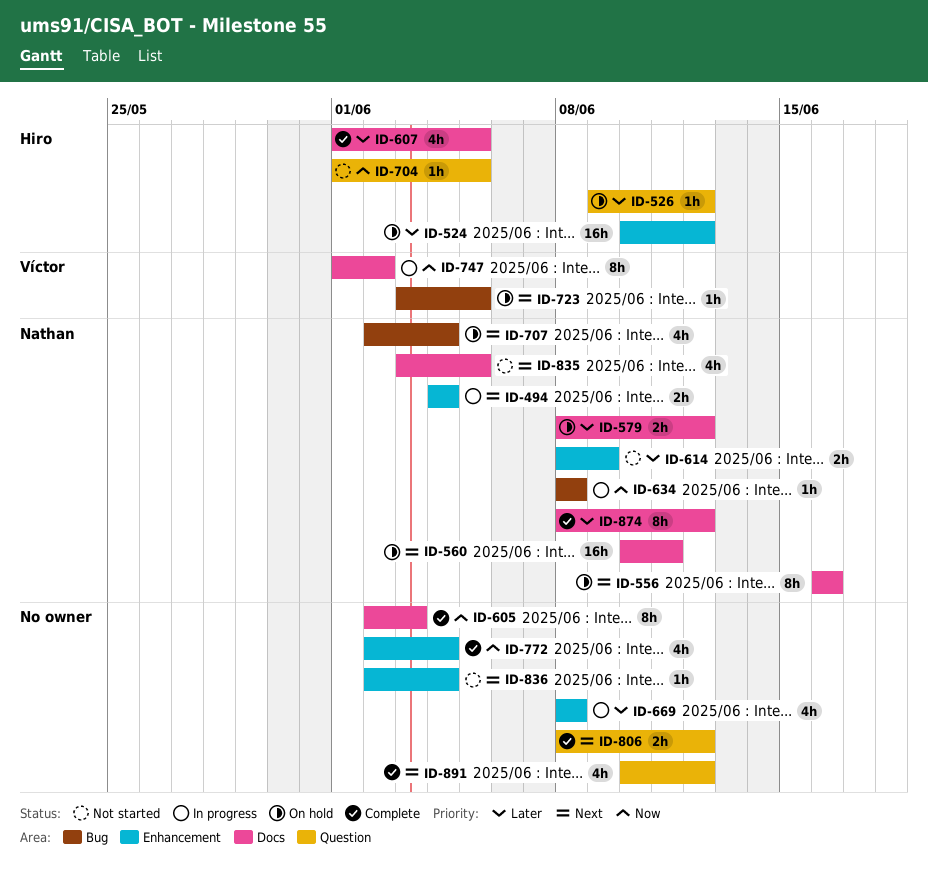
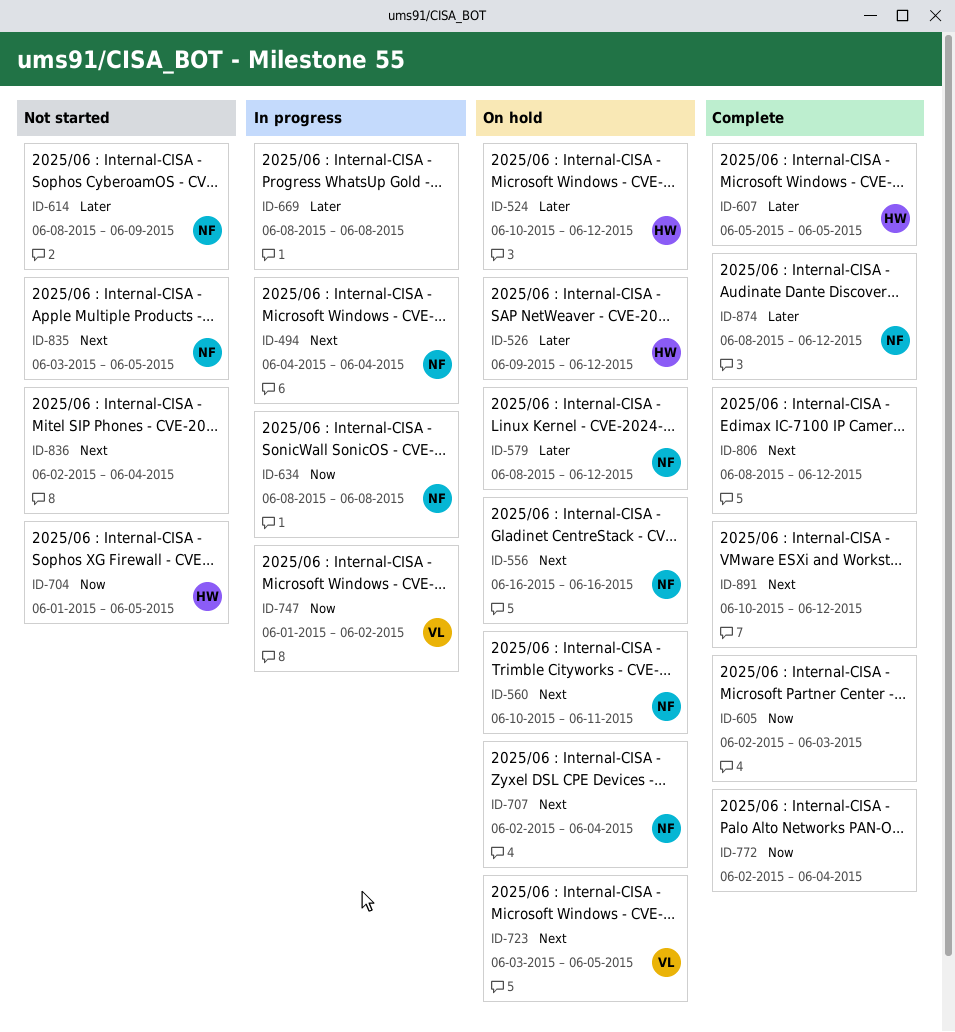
ID-607, start: Jun 1 -> Jun 5

